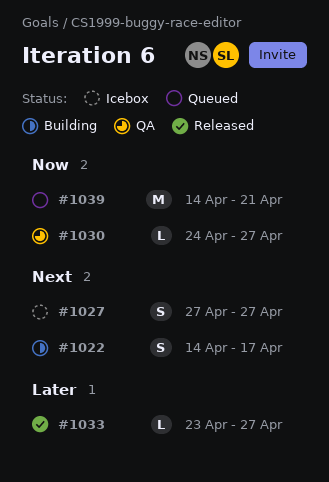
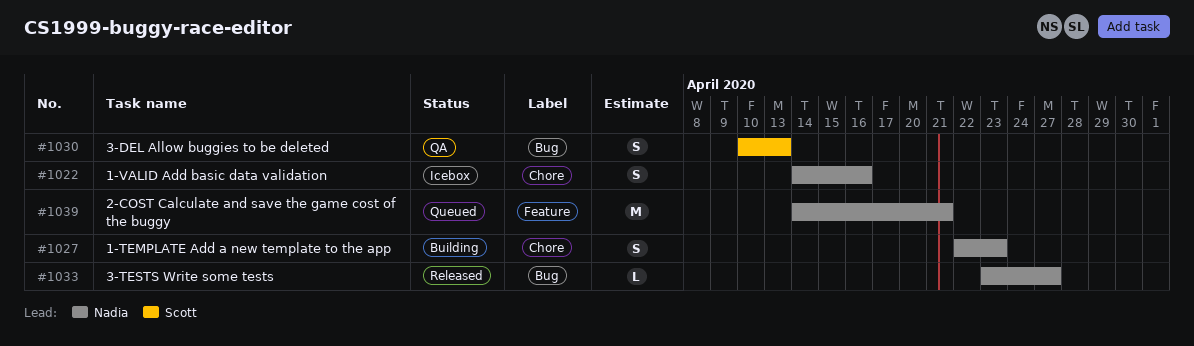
#1022, status: Building -> Icebox
#1022, due: Apr 17 -> Apr 16
#1027, status: Icebox -> Building
#1027, start: Apr 27 -> Apr 22
#1027, due: Apr 27 -> Apr 23
#1030, estimate: L -> S
#1030, start: Apr 24 -> Apr 10
#1030, due: Apr 27 -> Apr 13

